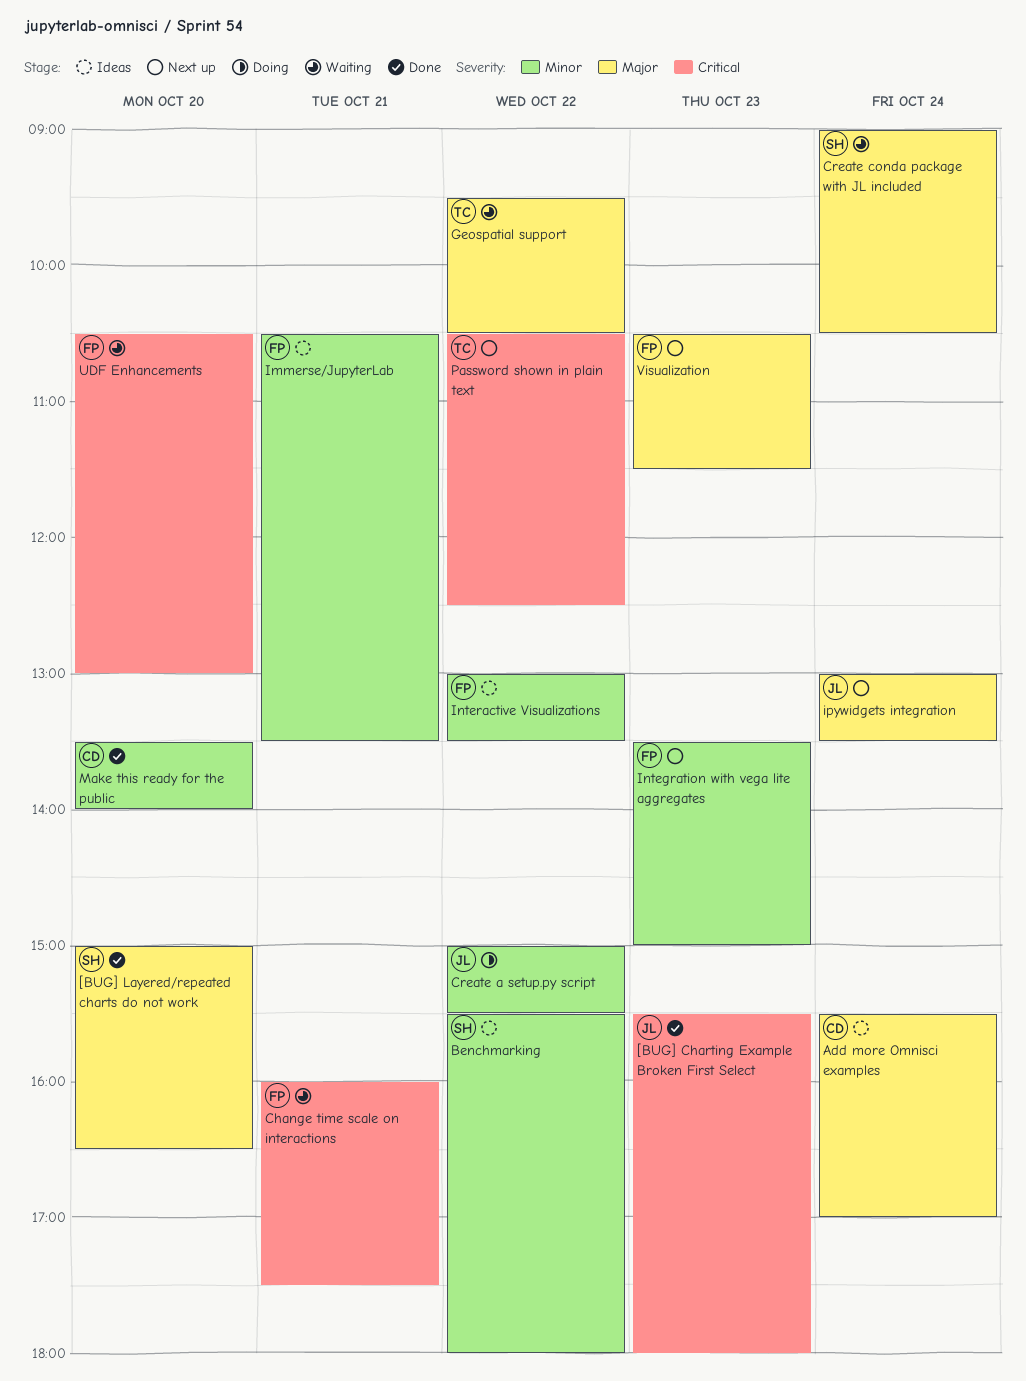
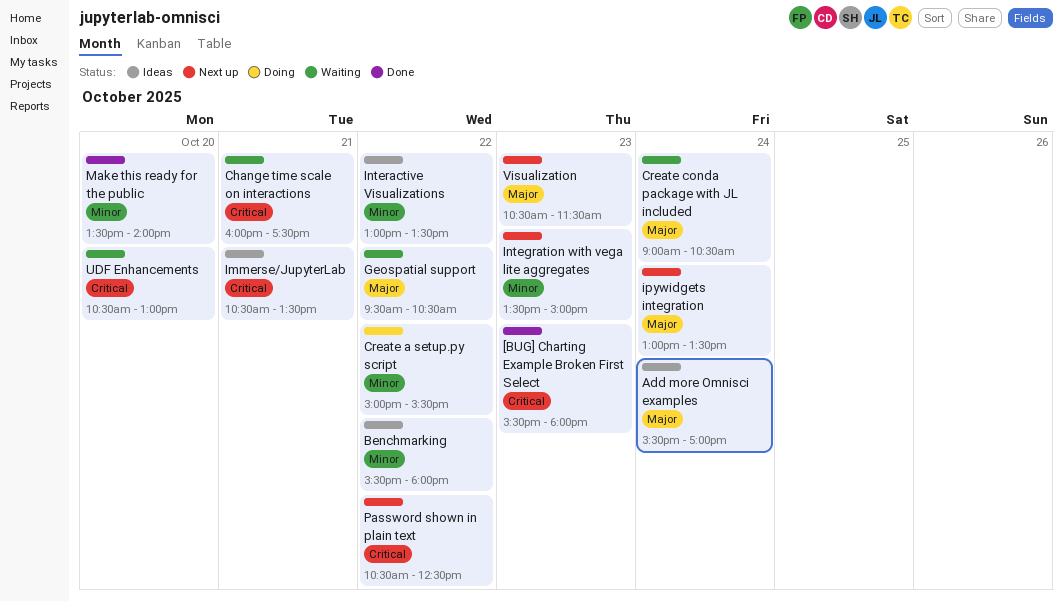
[BUG] Layered/repeated charts do not work: present -> none
Immerse/JupyterLab, priority: Minor -> Critical

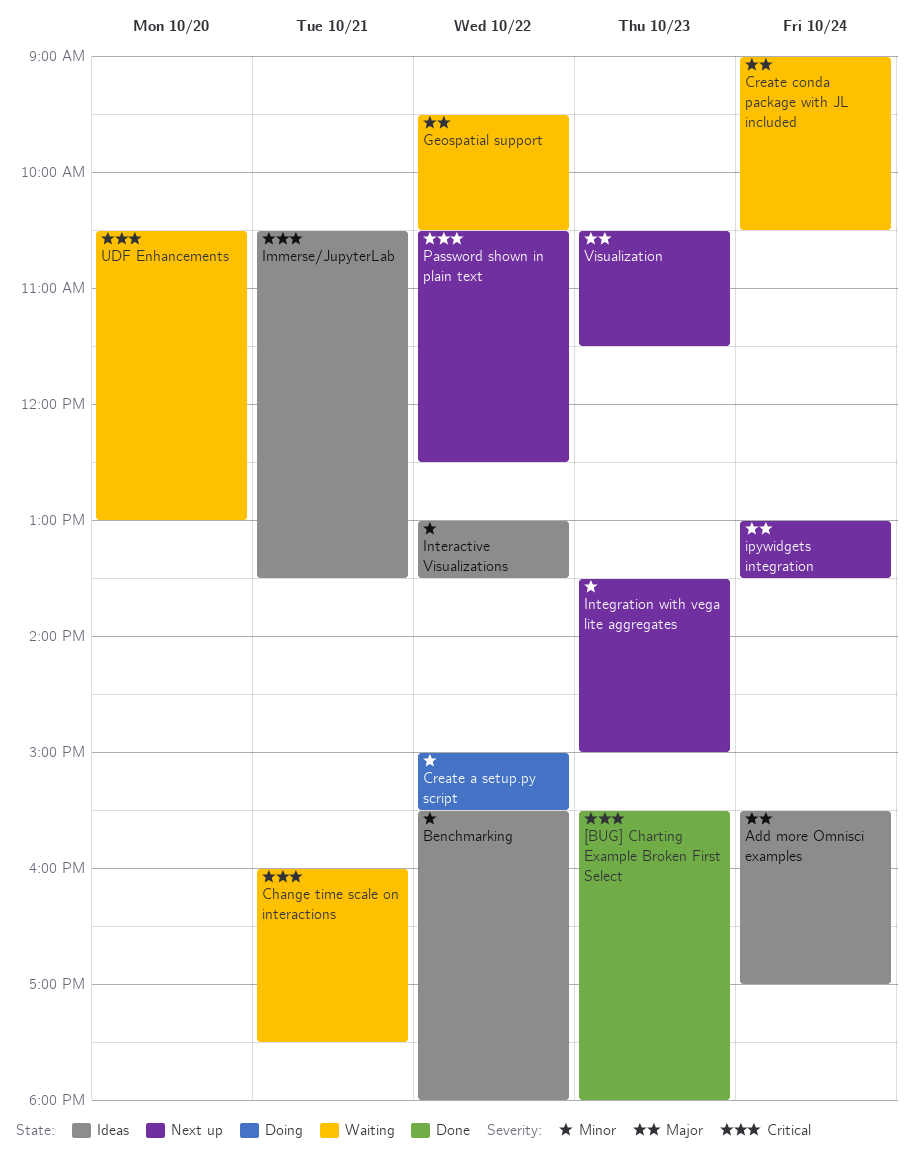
Make this ready for the public: present -> none

